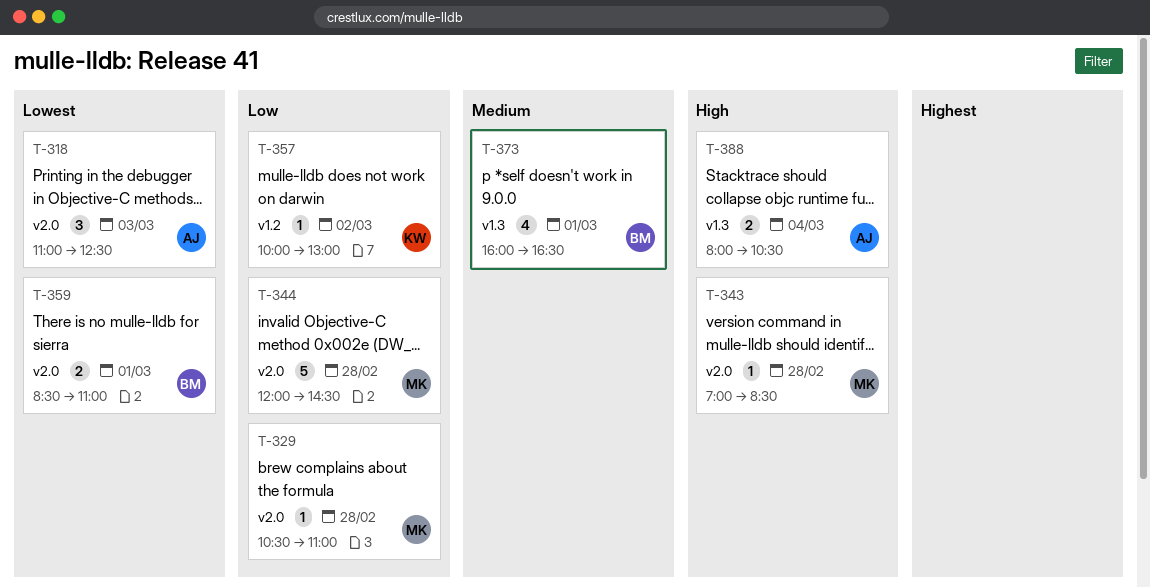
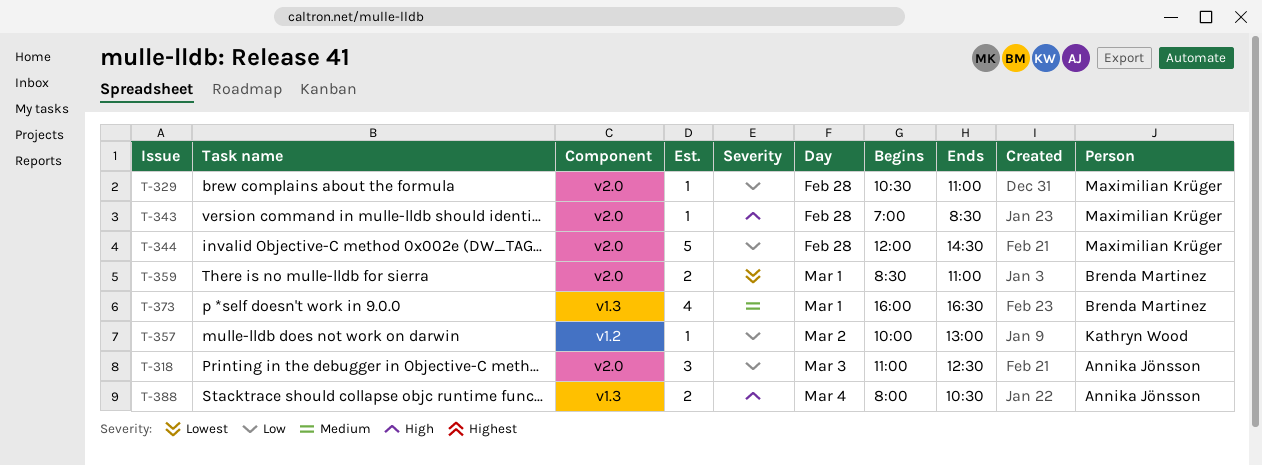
T-318, priority: Lowest -> Low

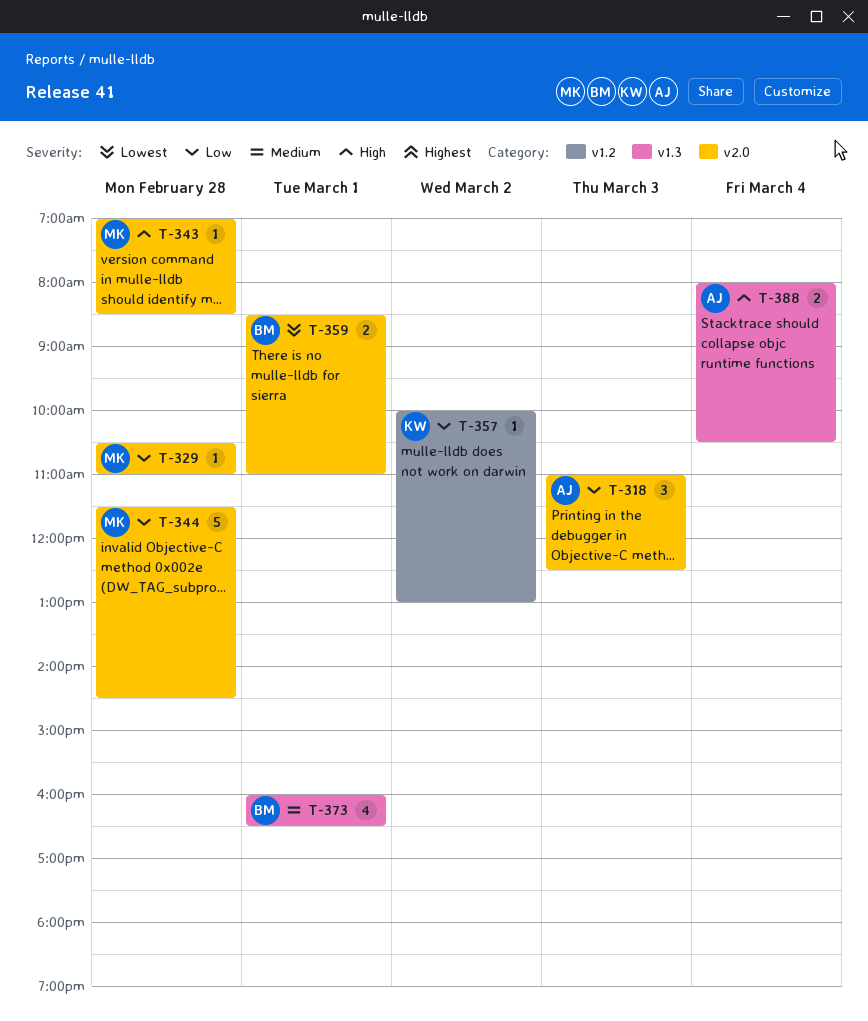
T-344, begins: 12:00 -> 11:30

